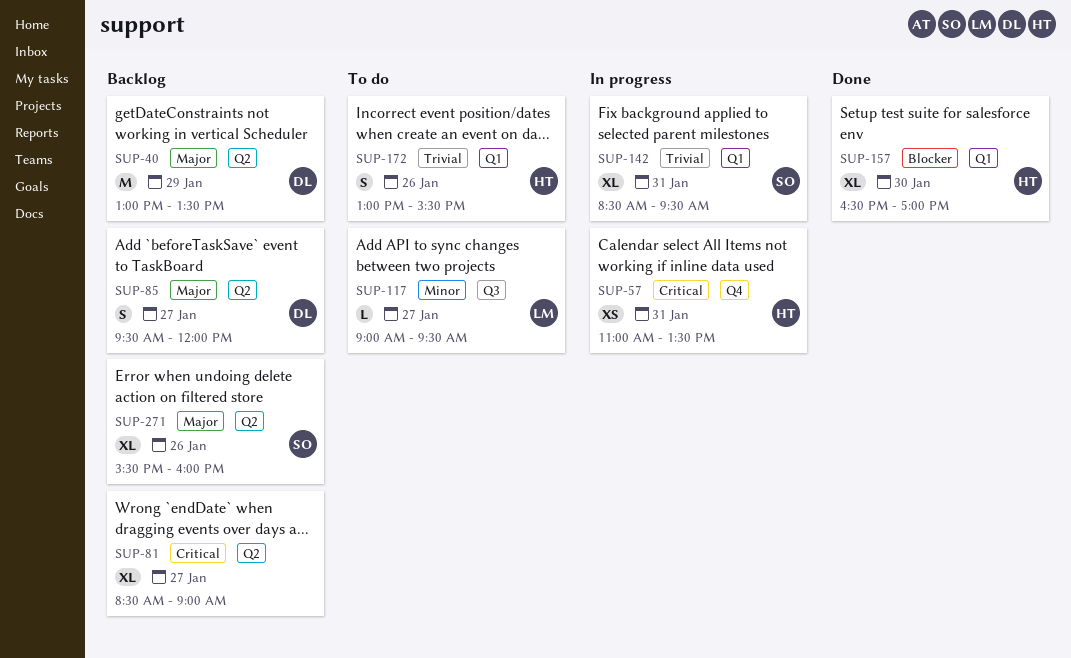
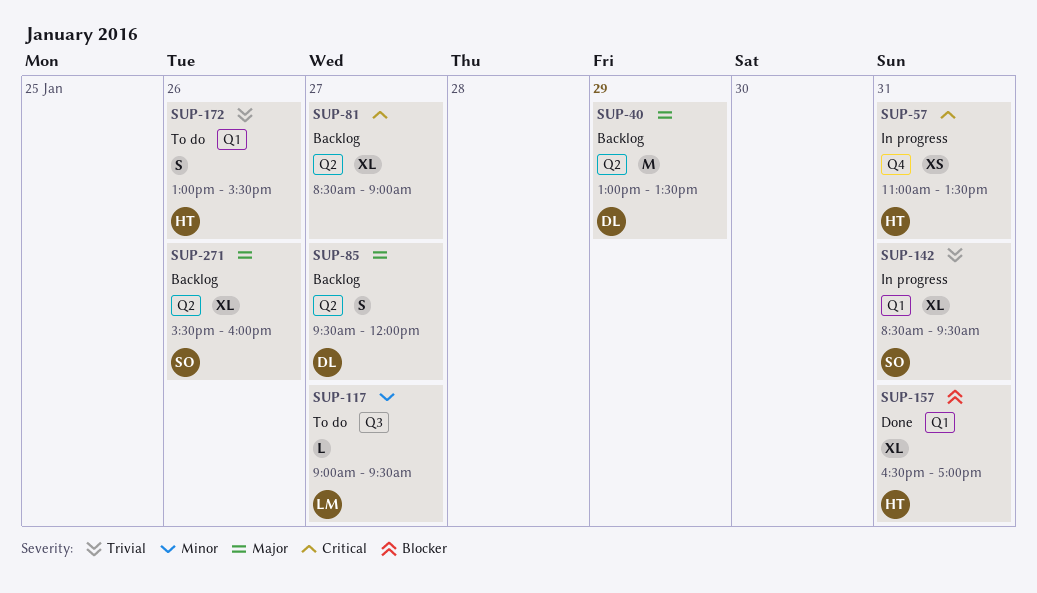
SUP-157, day: Jan 30 -> Jan 31

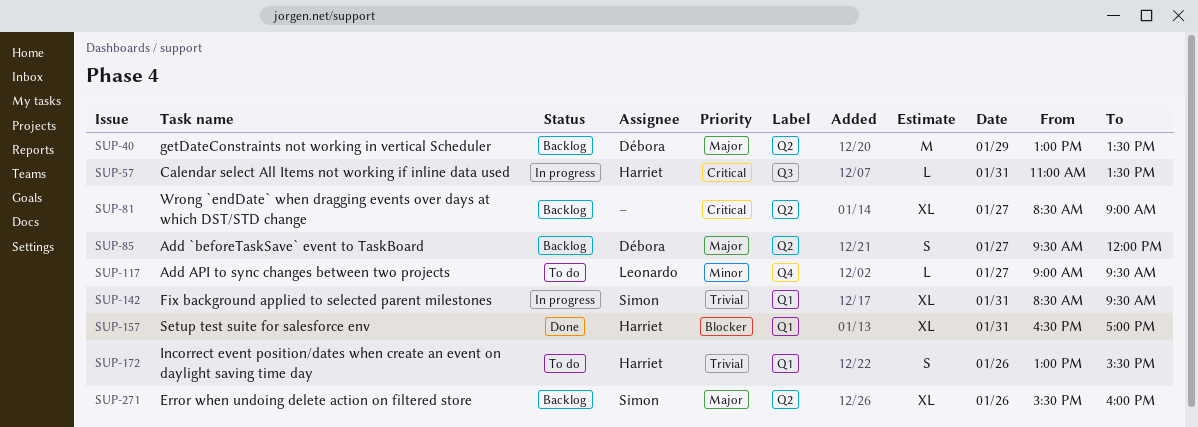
SUP-57, label: Q4 -> Q3
SUP-57, estimate: XS -> L
SUP-117, label: Q3 -> Q4

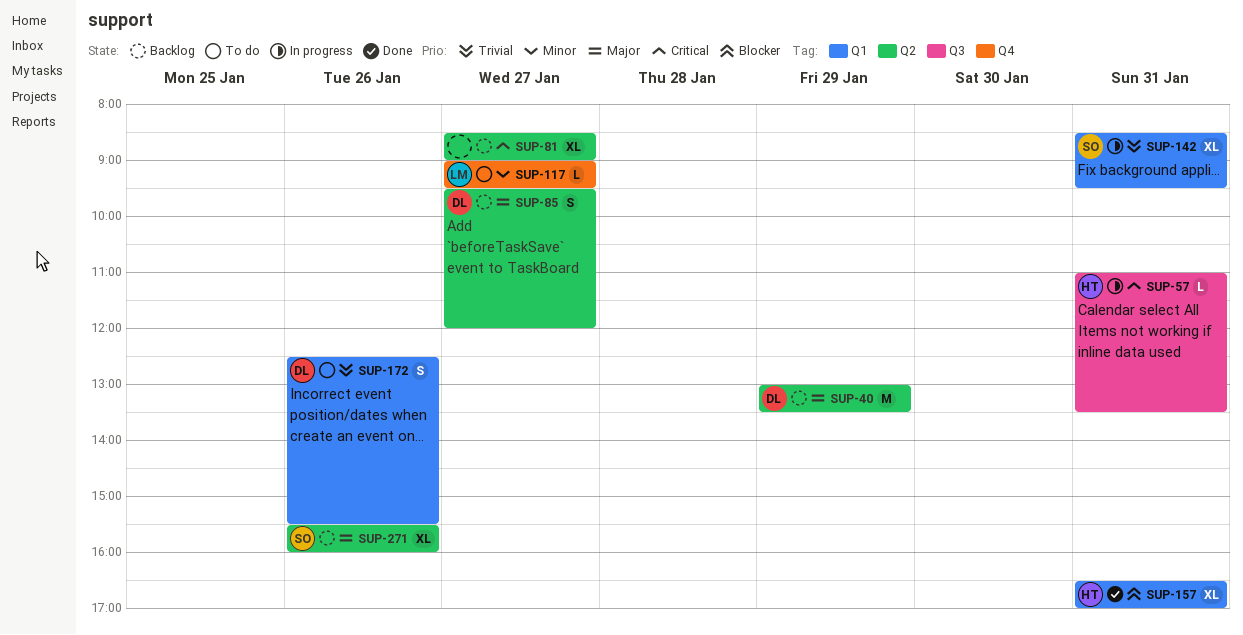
SUP-172, owner: Harriet -> Débora
SUP-172, begins: 13:00 -> 12:30

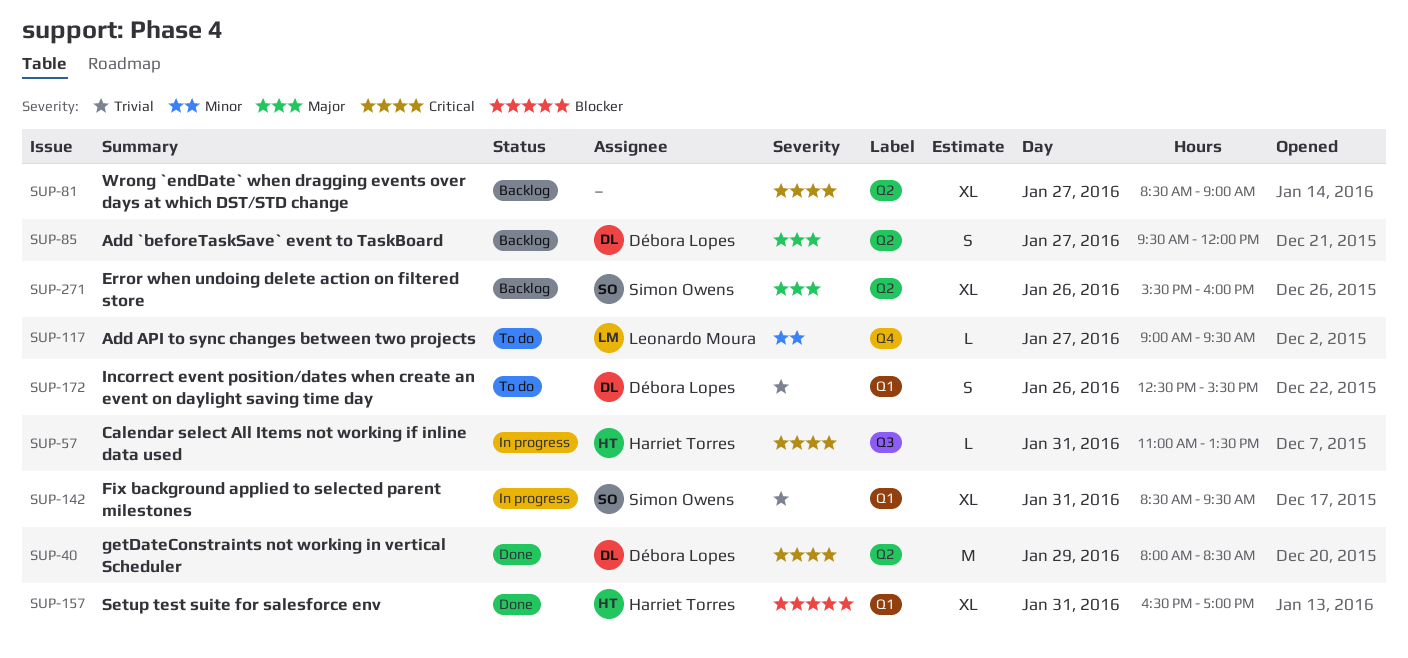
SUP-40, status: Backlog -> Done
SUP-40, priority: Major -> Critical
SUP-40, begins: 13:00 -> 08:00
SUP-40, ends: 13:30 -> 08:30

